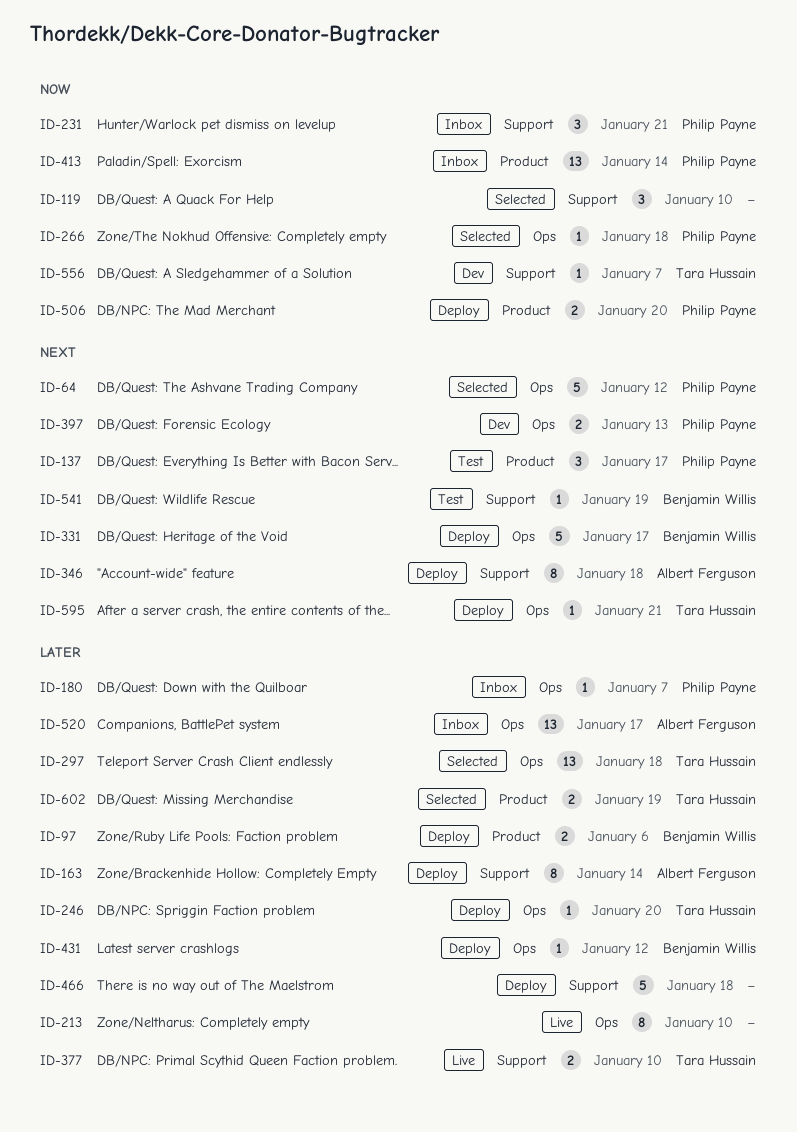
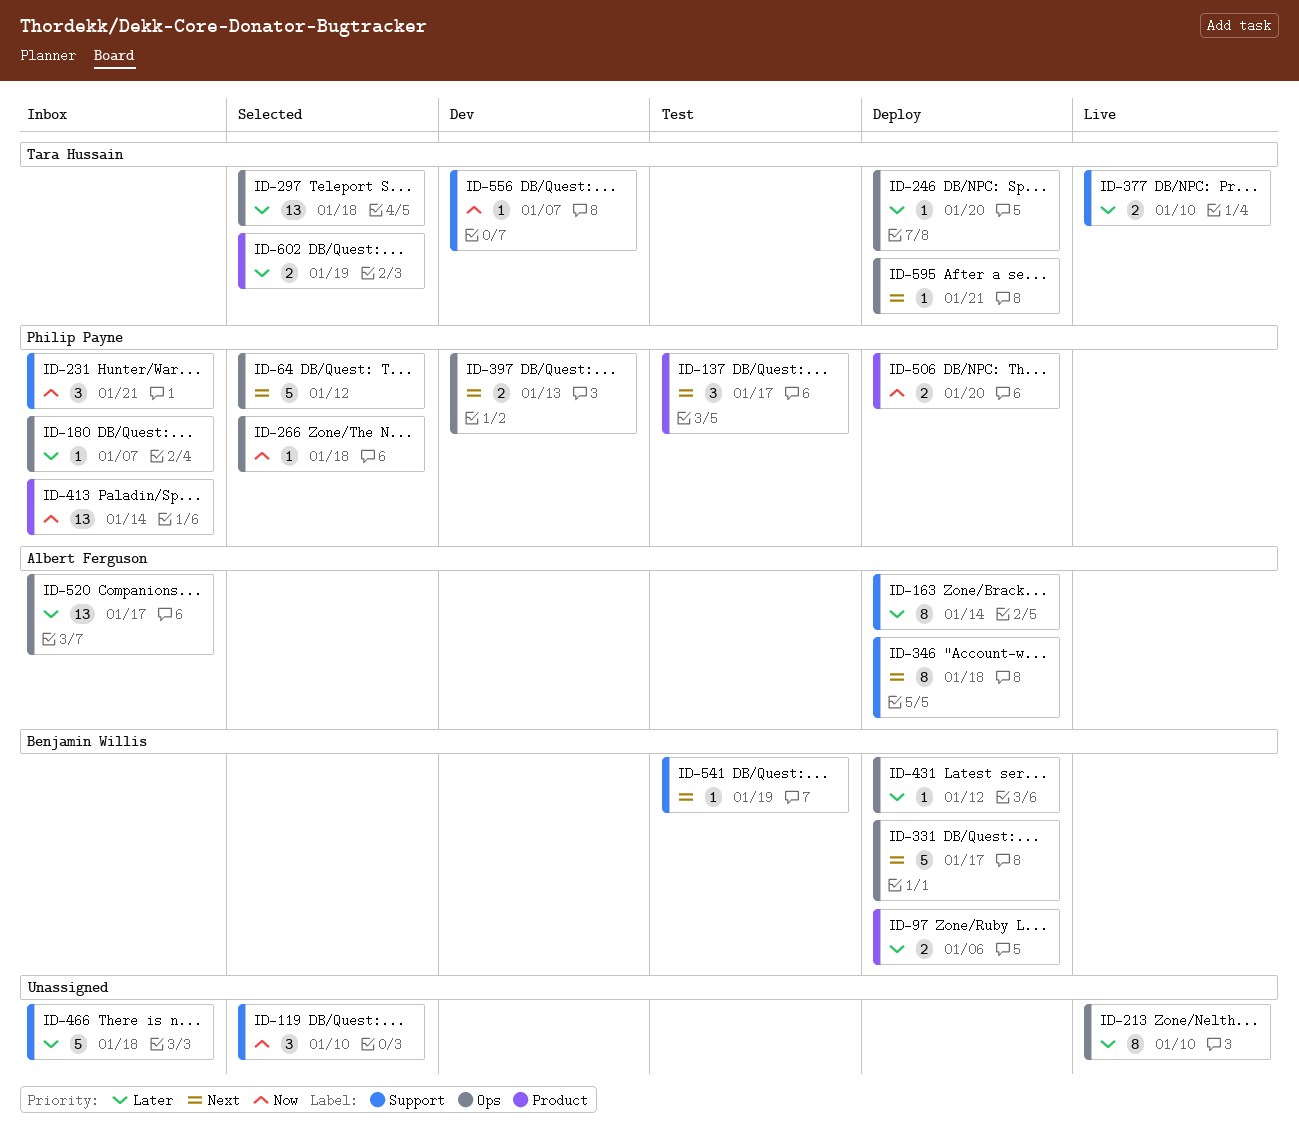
ID-466, status: Deploy -> Inbox

